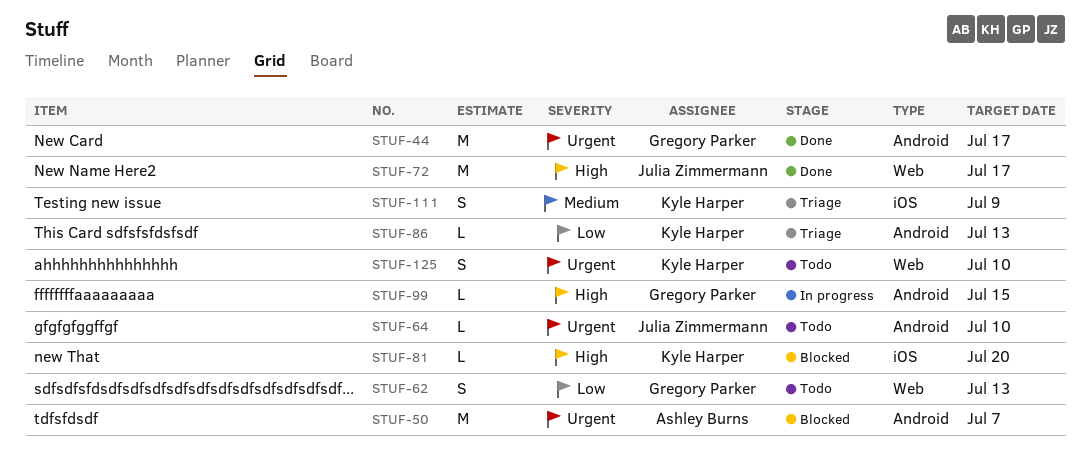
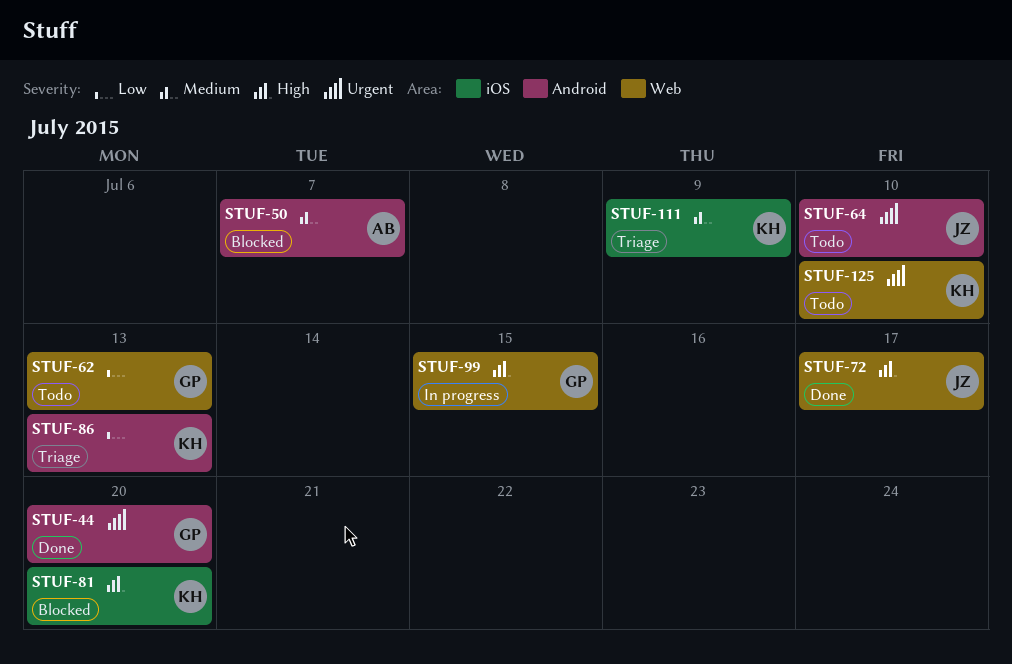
STUF-44, due: Jul 17 -> Jul 20
STUF-50, priority: Urgent -> Medium
STUF-99, label: Android -> Web

